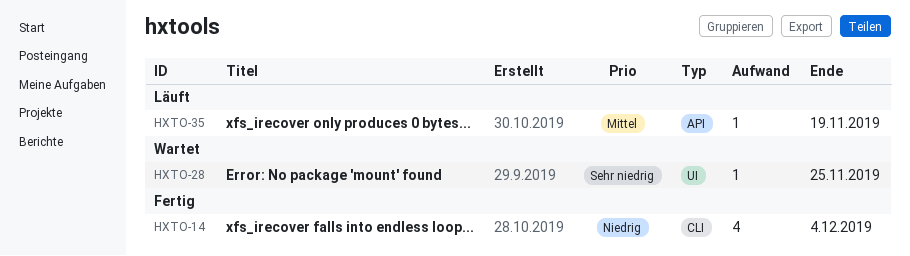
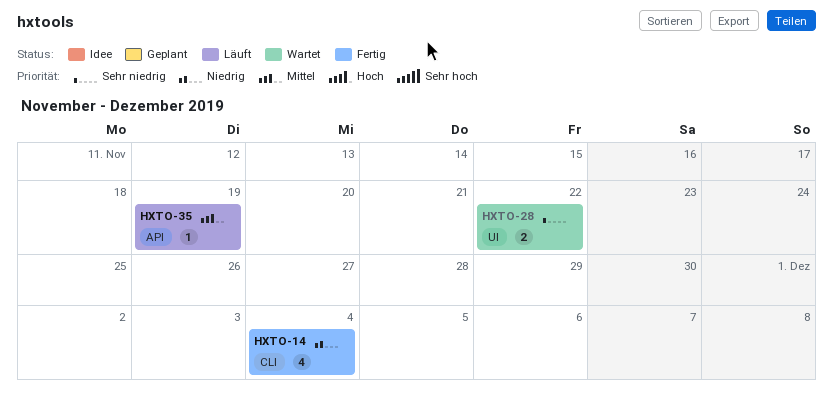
HXTO-28, estimate: 1 -> 2
HXTO-28, due: Nov 25 -> Nov 22

